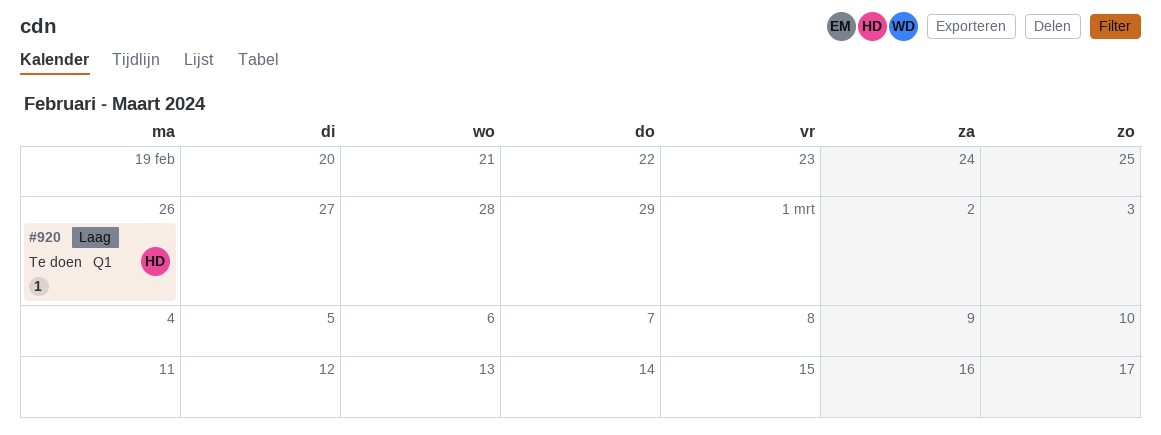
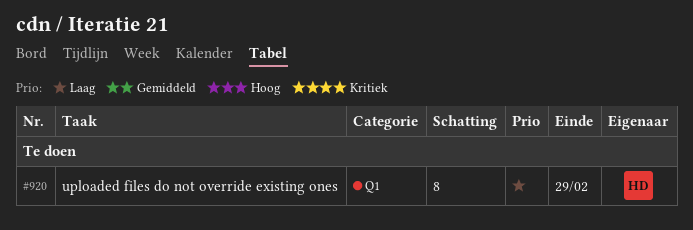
#920, estimate: 1 -> 8
#920, due: Feb 26 -> Feb 29

